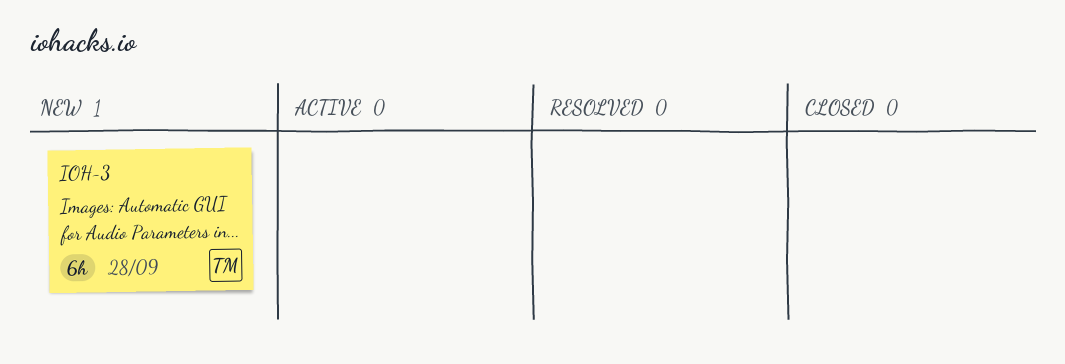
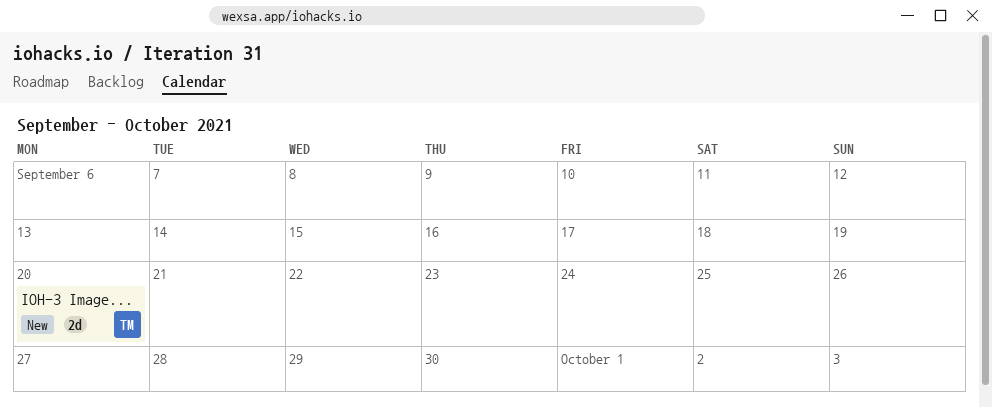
IOH-3, estimate: 6h -> 2d
IOH-3, due: Sep 28 -> Sep 20

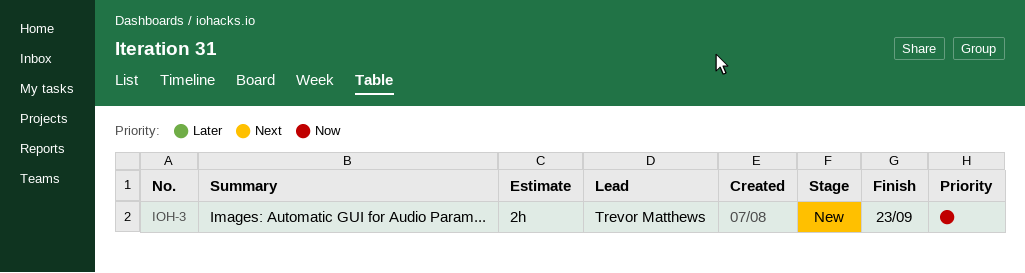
IOH-3, estimate: 2d -> 2h
IOH-3, due: Sep 20 -> Sep 23

